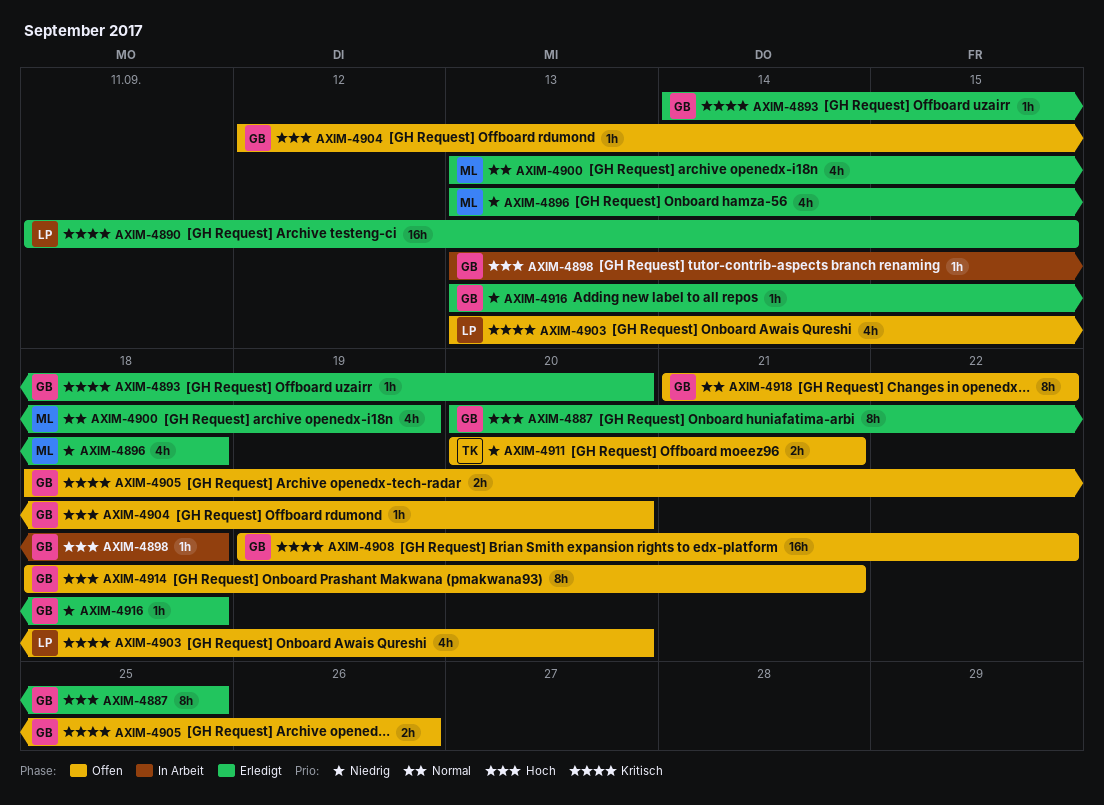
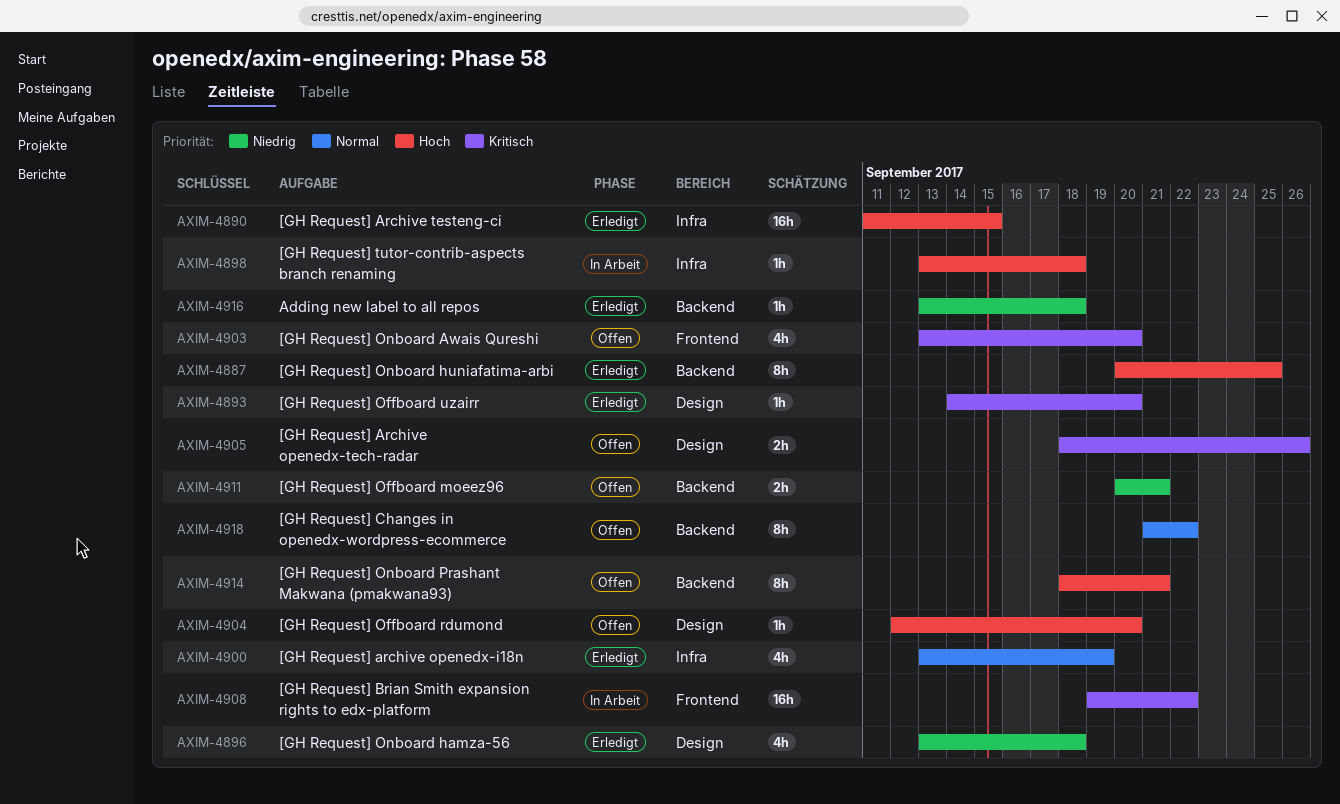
AXIM-4890, priority: Kritisch -> Hoch
AXIM-4908, status: Offen -> In Arbeit

